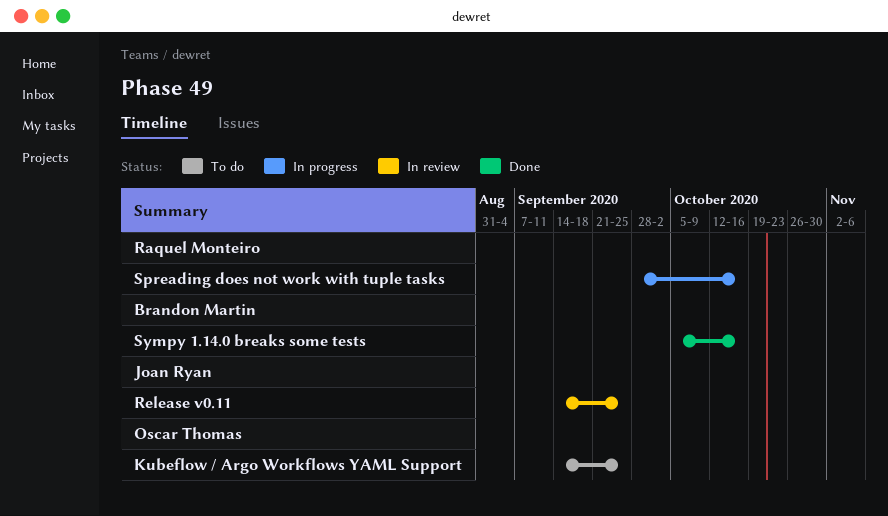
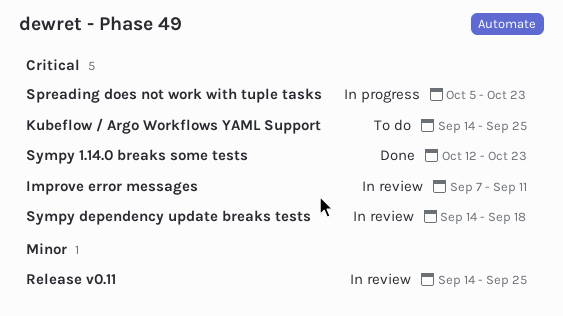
Improve error messages: none -> present
Spreading does not work with tuple tasks, start: Sep 28 -> Oct 5
Spreading does not work with tuple tasks, due: Oct 16 -> Oct 23
Sympy 1.14.0 breaks some tests, start: Oct 5 -> Oct 12
Sympy 1.14.0 breaks some tests, due: Oct 16 -> Oct 23
Sympy dependency update breaks tests: none -> present

